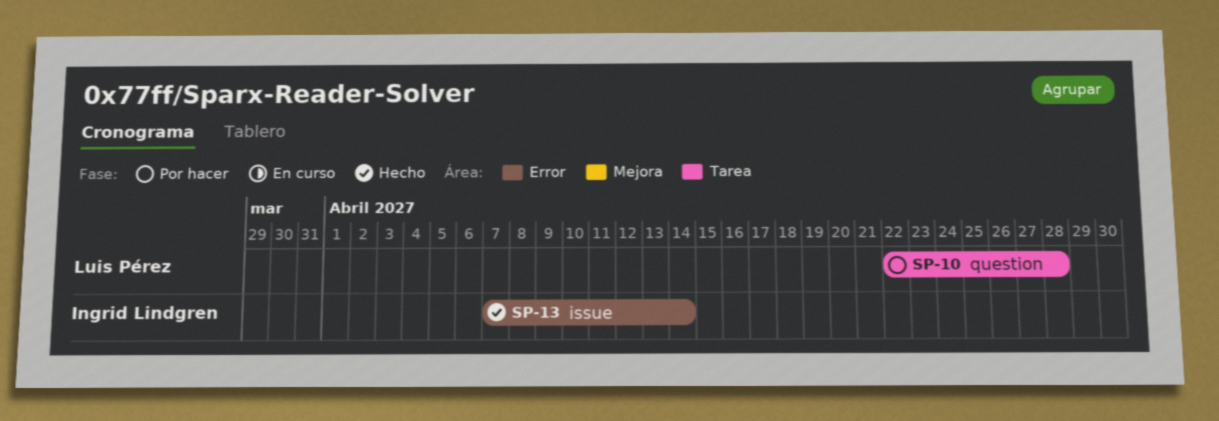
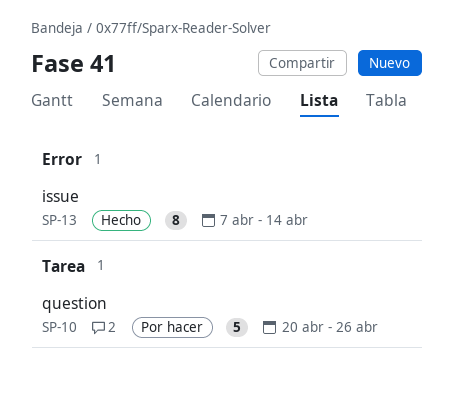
SP-10, start: Apr 22 -> Apr 20
SP-10, due: Apr 28 -> Apr 26

